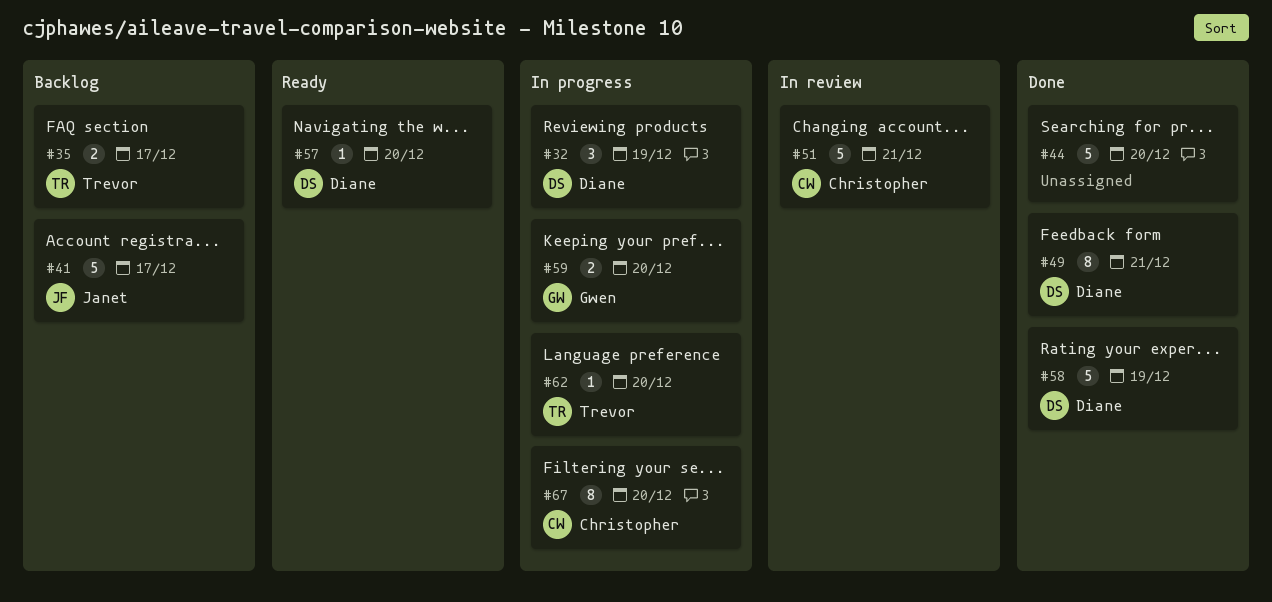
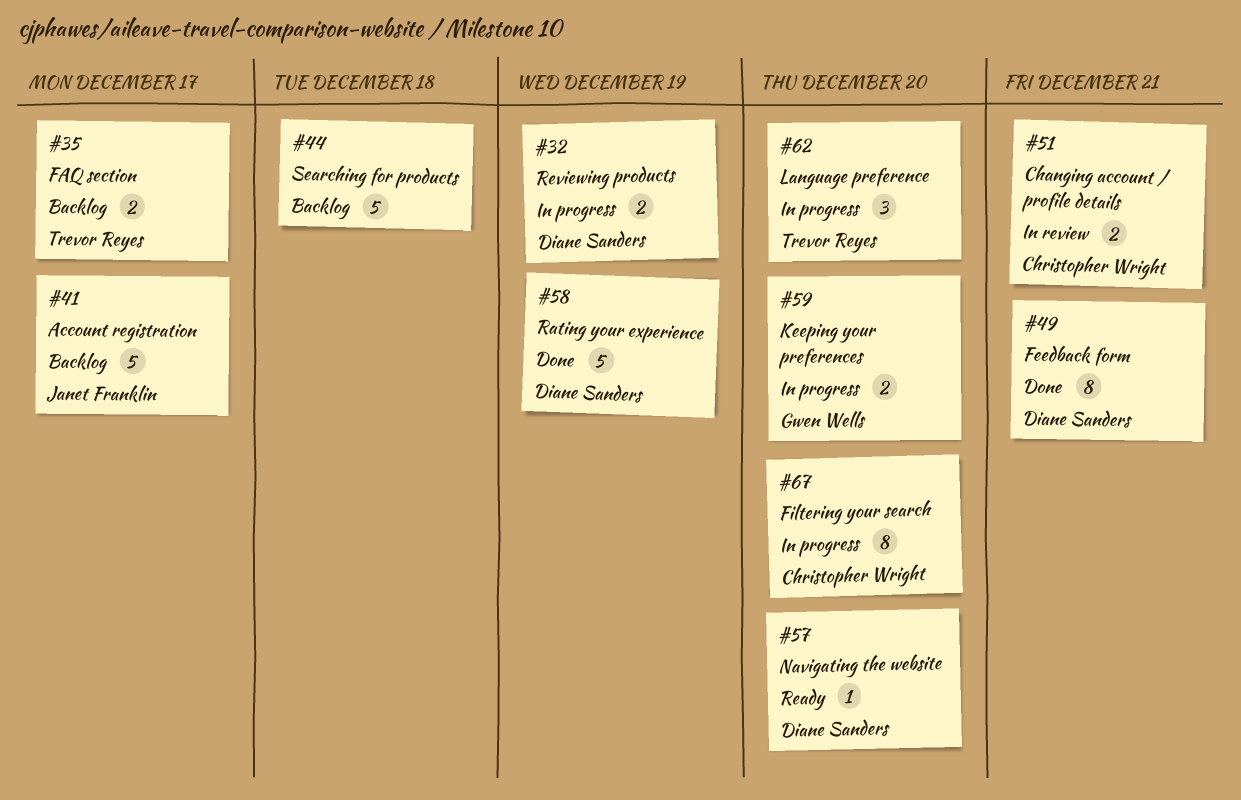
#32, estimate: 3 -> 2
#44, status: Done -> Backlog
#44, due: Dec 20 -> Dec 18
#51, estimate: 5 -> 2
#62, estimate: 1 -> 3

